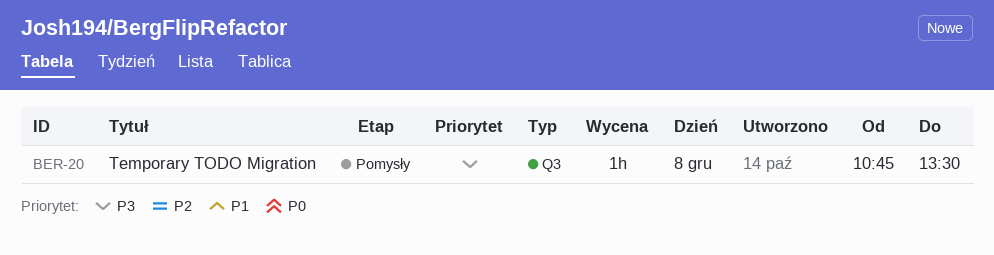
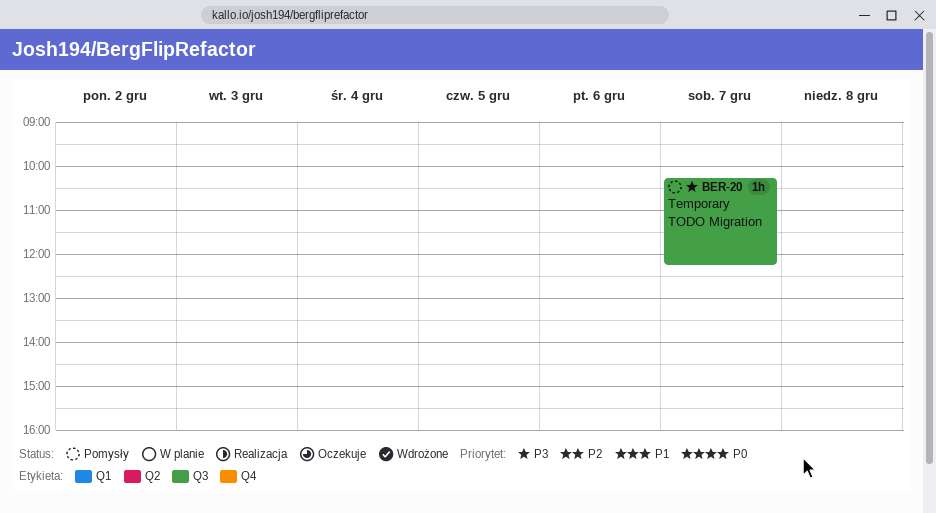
BER-20, day: Dec 8 -> Dec 7
BER-20, begins: 10:45 -> 10:15
BER-20, ends: 13:30 -> 12:15

